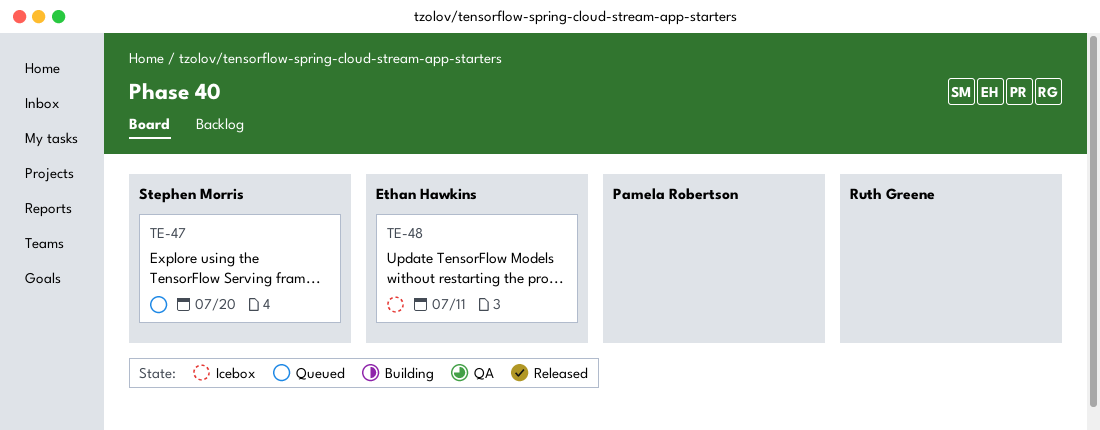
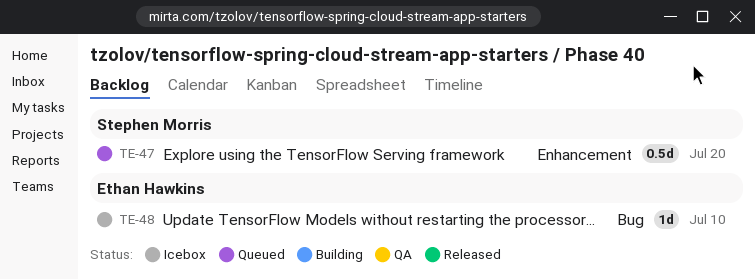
TE-48, due: Jul 11 -> Jul 10

